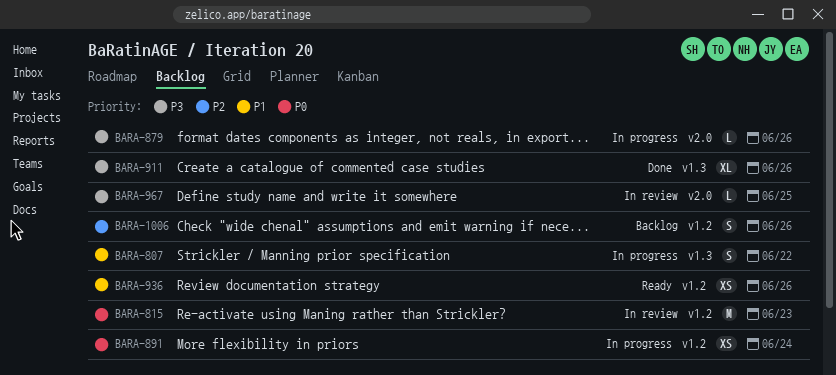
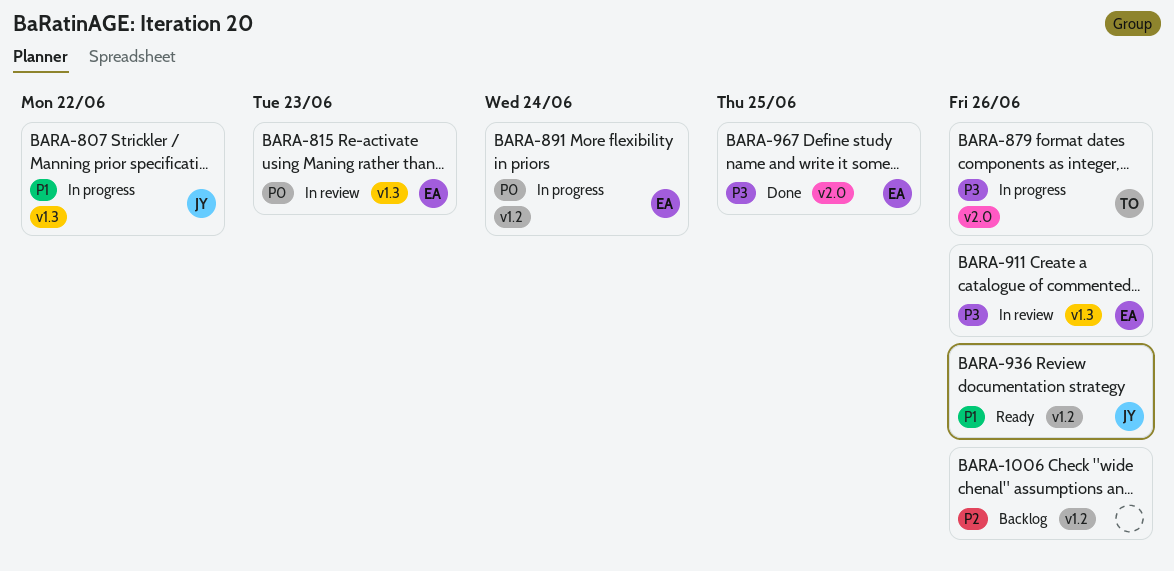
BARA-815, label: v1.2 -> v1.3
BARA-911, status: Done -> In review
BARA-967, status: In review -> Done

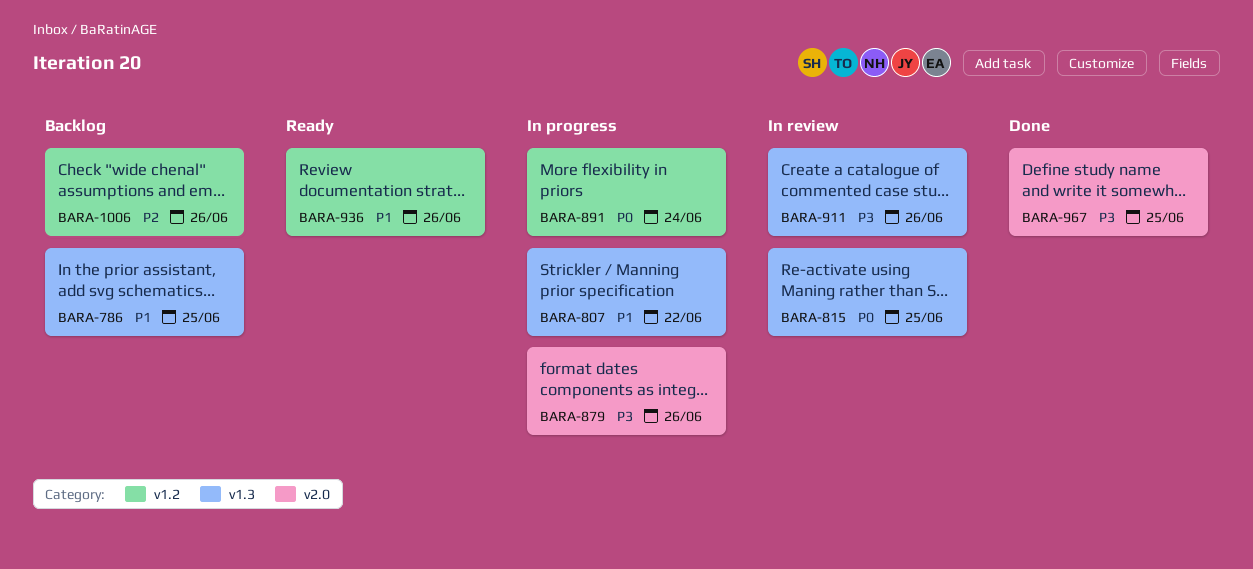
BARA-786: none -> present
BARA-815, due: Jun 23 -> Jun 25

